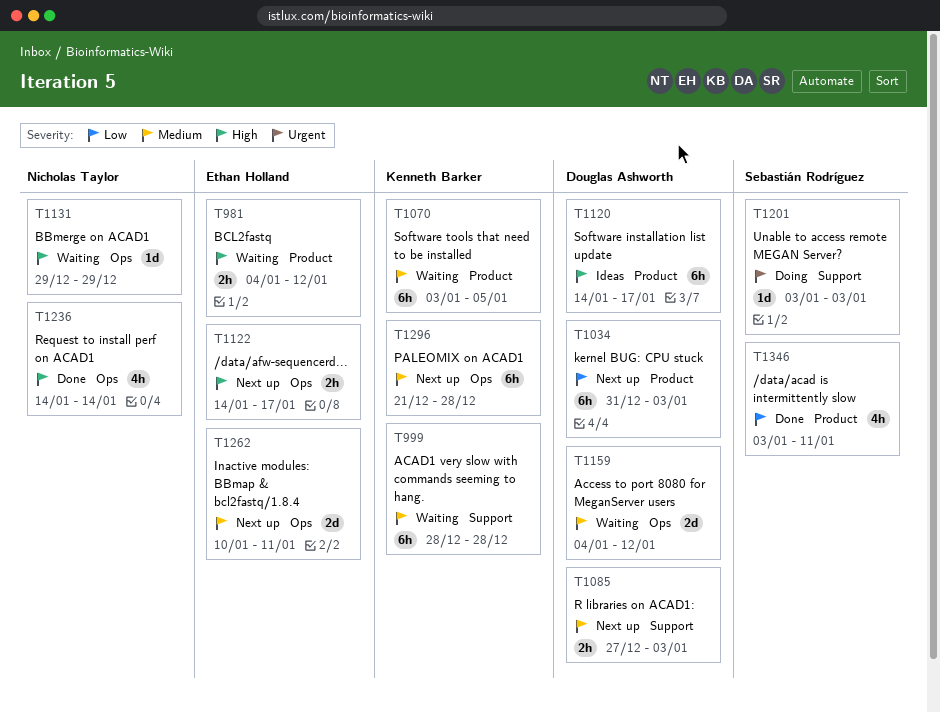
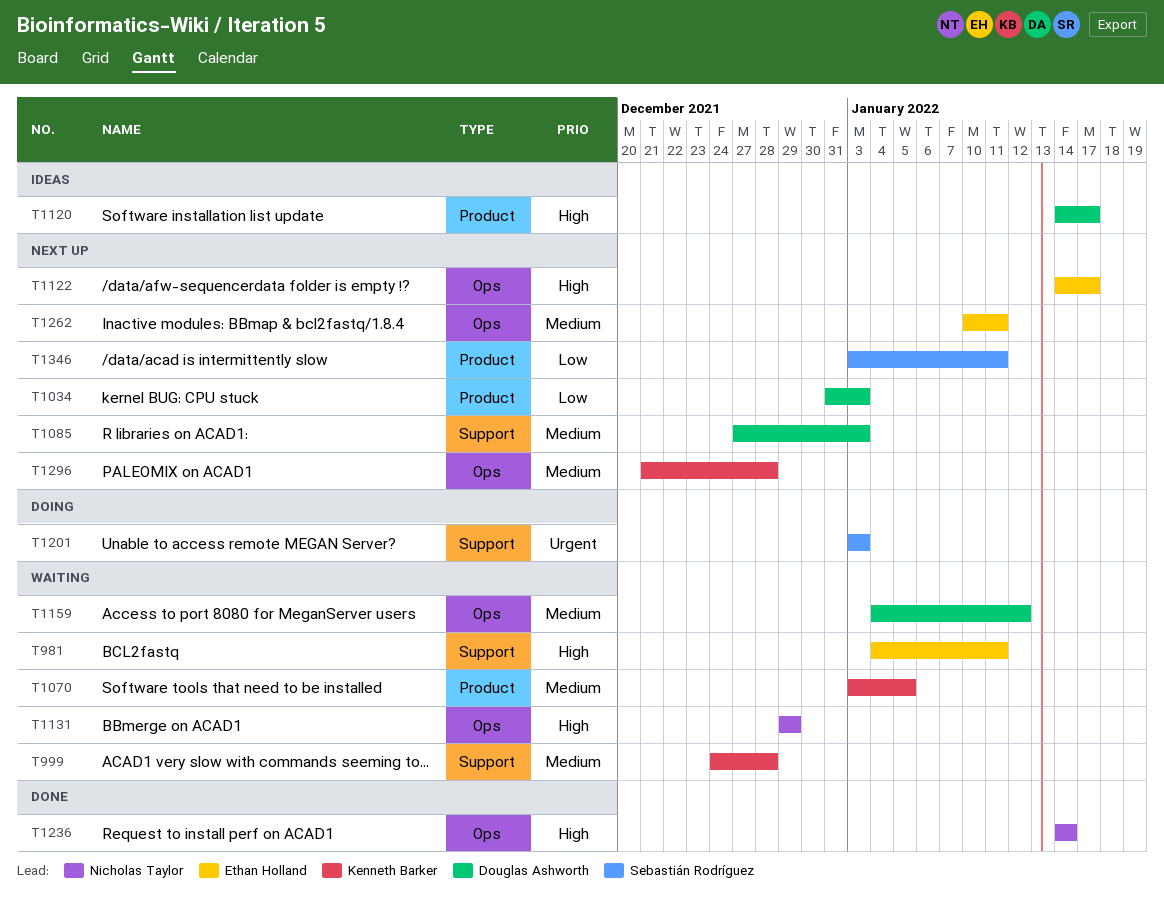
T981, label: Product -> Support
T981, due: Jan 12 -> Jan 11
T999, start: Dec 28 -> Dec 24
T1346, status: Done -> Next up

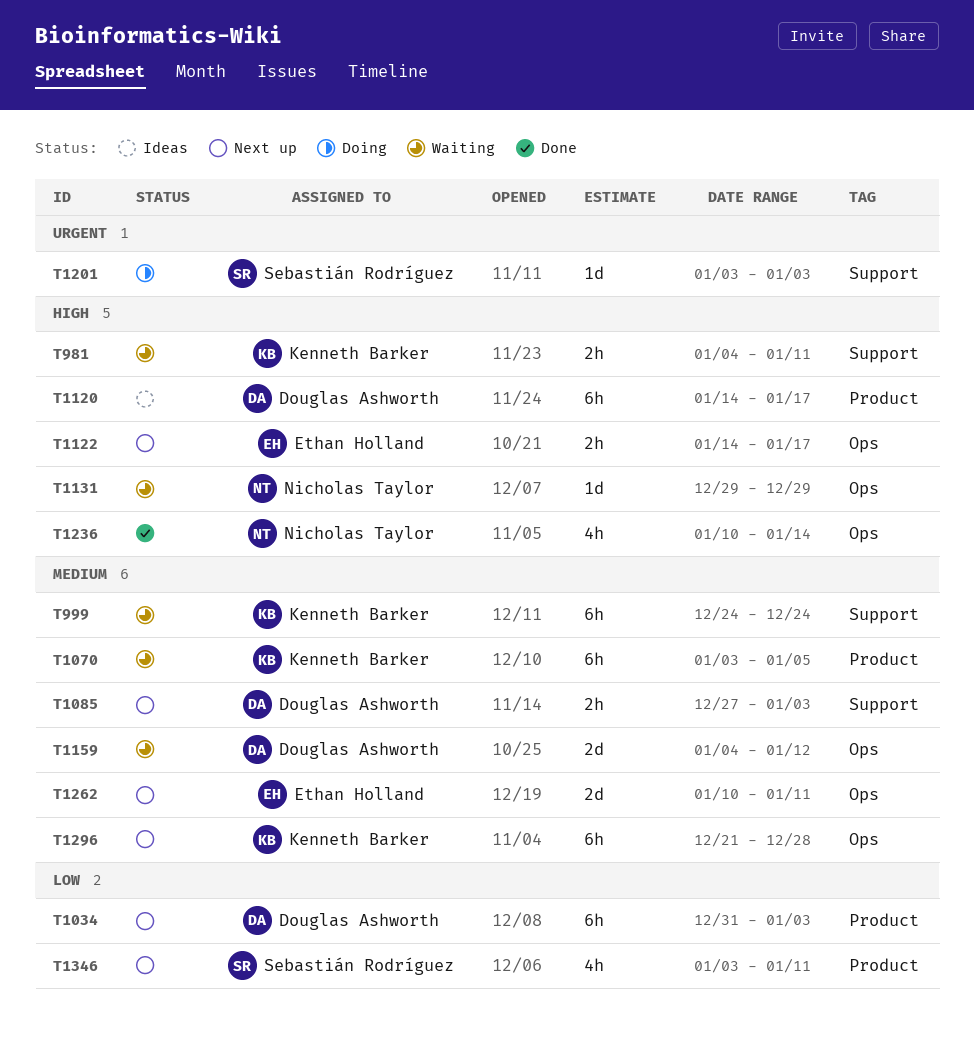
T981, owner: Ethan Holland -> Kenneth Barker
T999, due: Dec 28 -> Dec 24
T1236, start: Jan 14 -> Jan 10

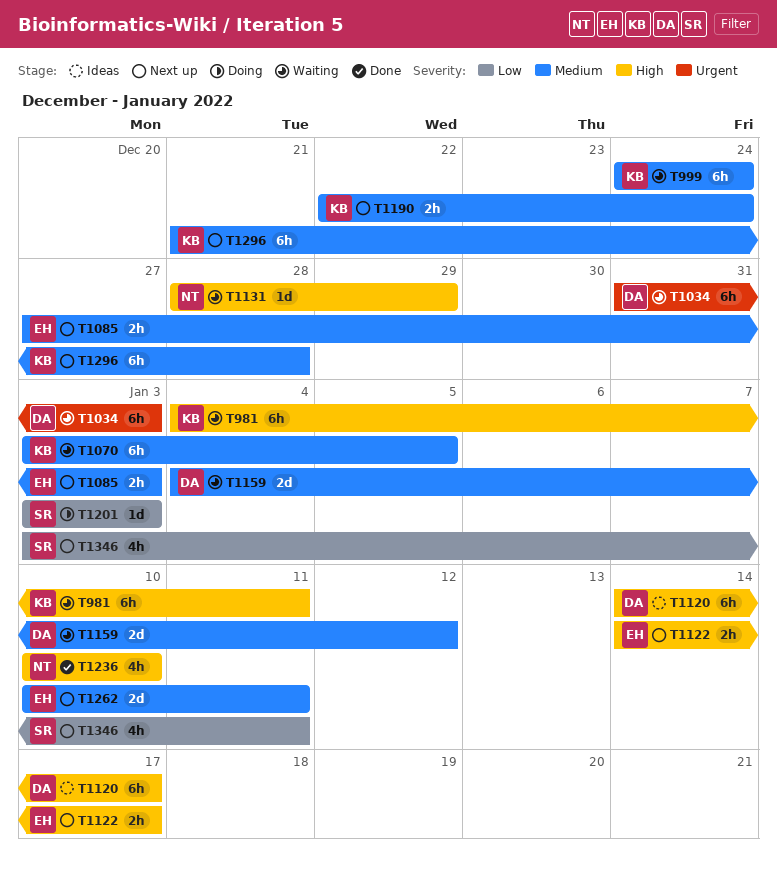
T981, estimate: 2h -> 6h
T1034, status: Next up -> Waiting
T1034, priority: Low -> Urgent
T1085, owner: Douglas Ashworth -> Ethan Holland
T1131, start: Dec 29 -> Dec 28
T1190: none -> present
T1201, priority: Urgent -> Low
T1236, due: Jan 14 -> Jan 10

